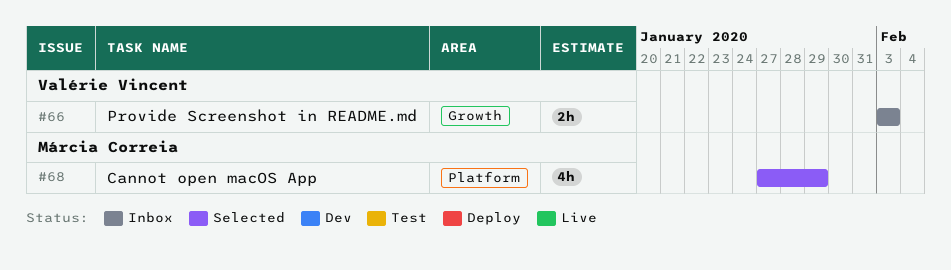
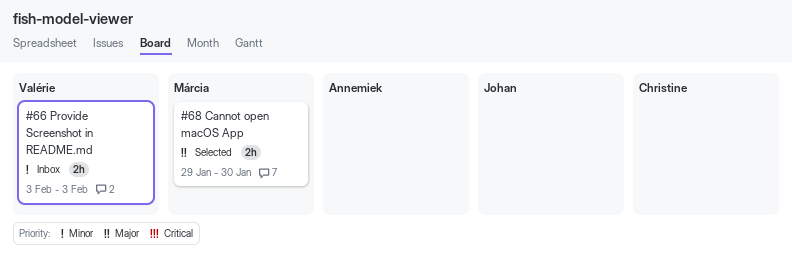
#68, estimate: 4h -> 2h
#68, start: Jan 27 -> Jan 29
#68, due: Jan 29 -> Jan 30

